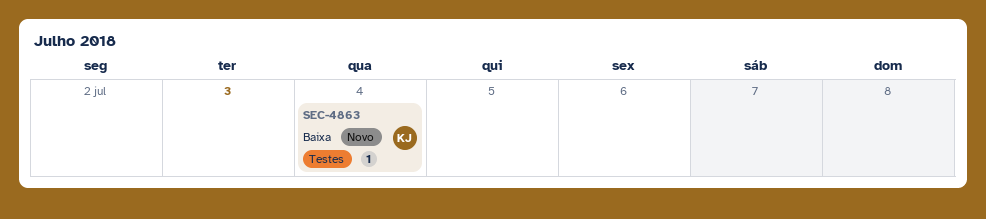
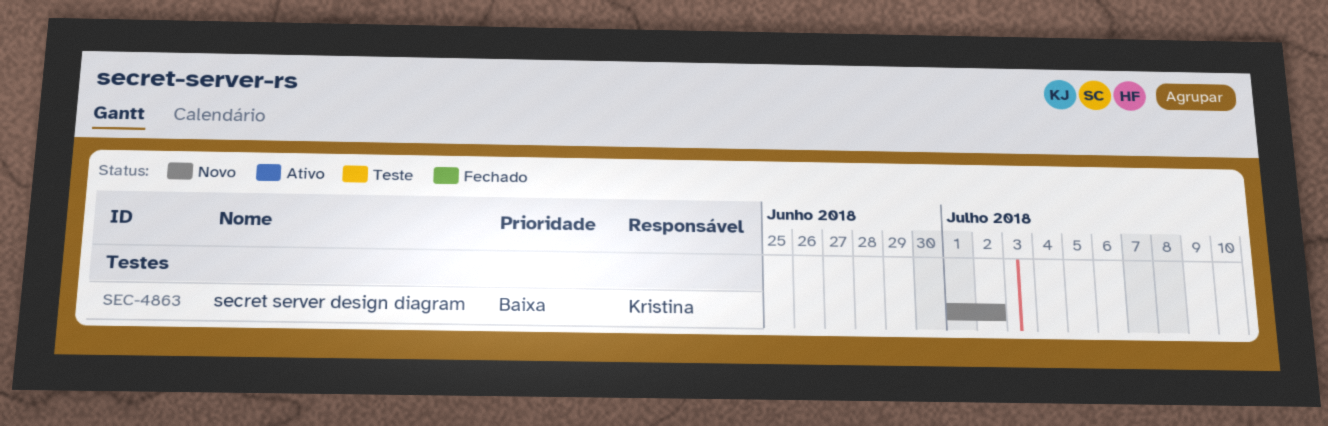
SEC-4863, due: Jul 4 -> Jul 2

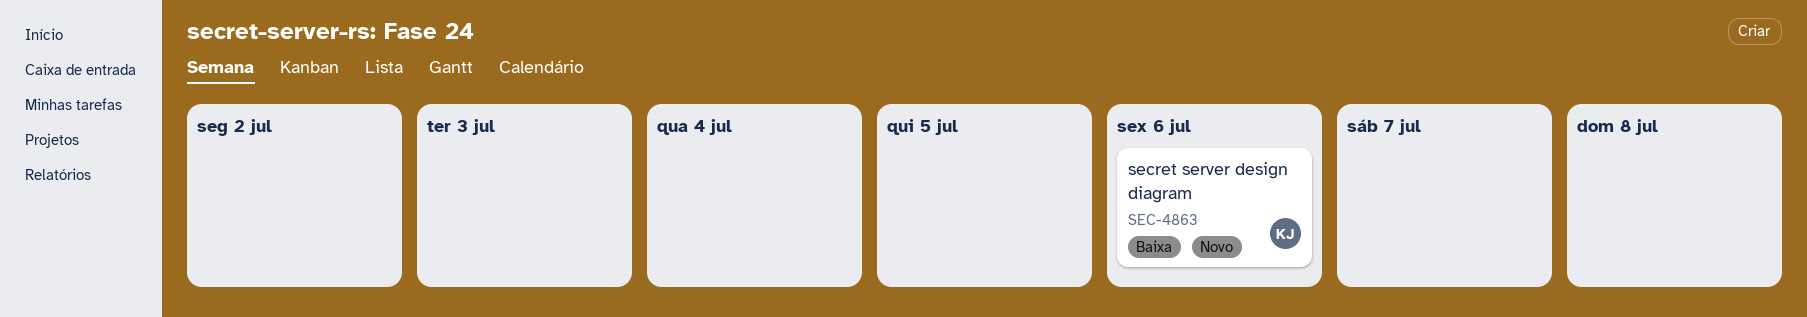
SEC-4863, due: Jul 2 -> Jul 6

